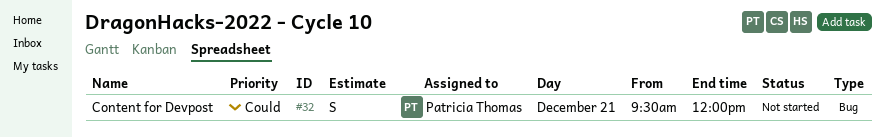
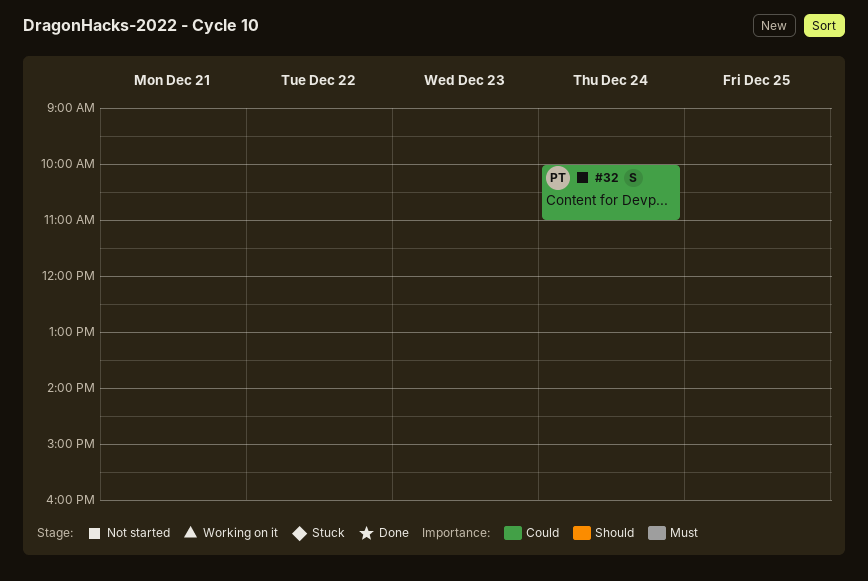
#32, day: Dec 21 -> Dec 24
#32, begins: 09:30 -> 10:00
#32, ends: 12:00 -> 11:00

